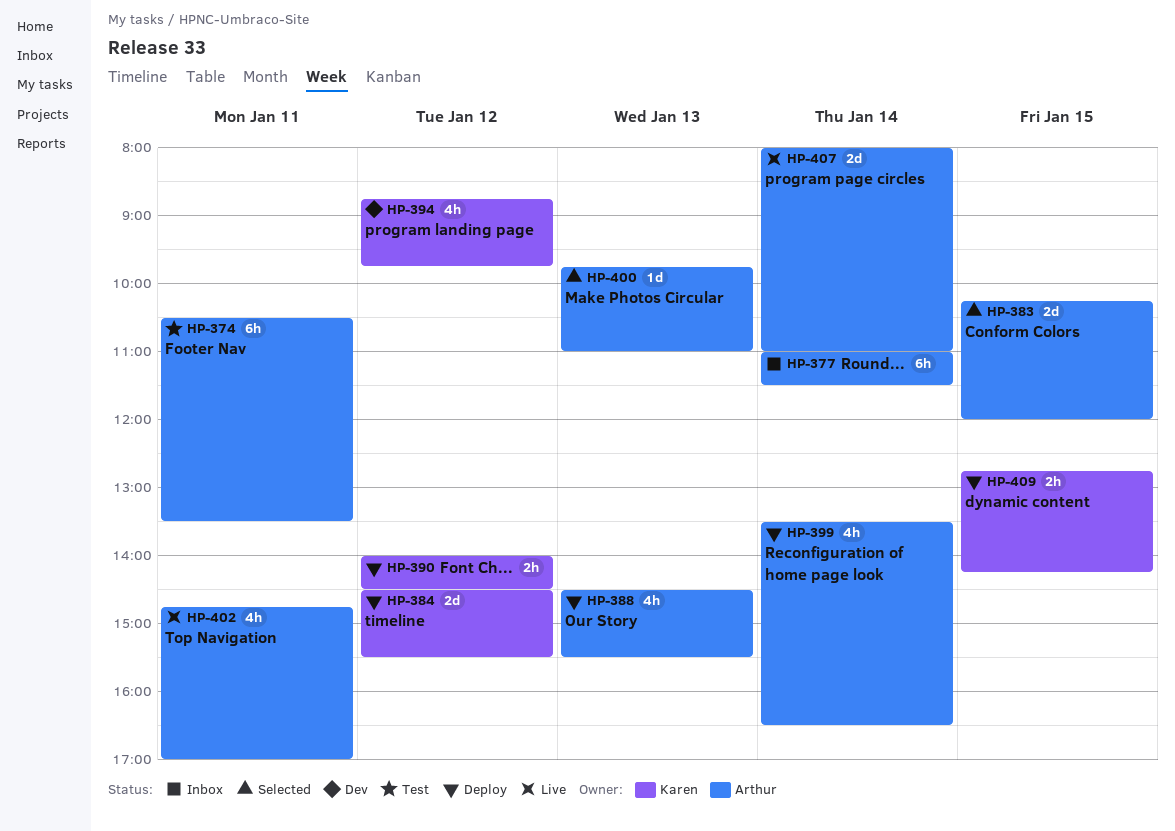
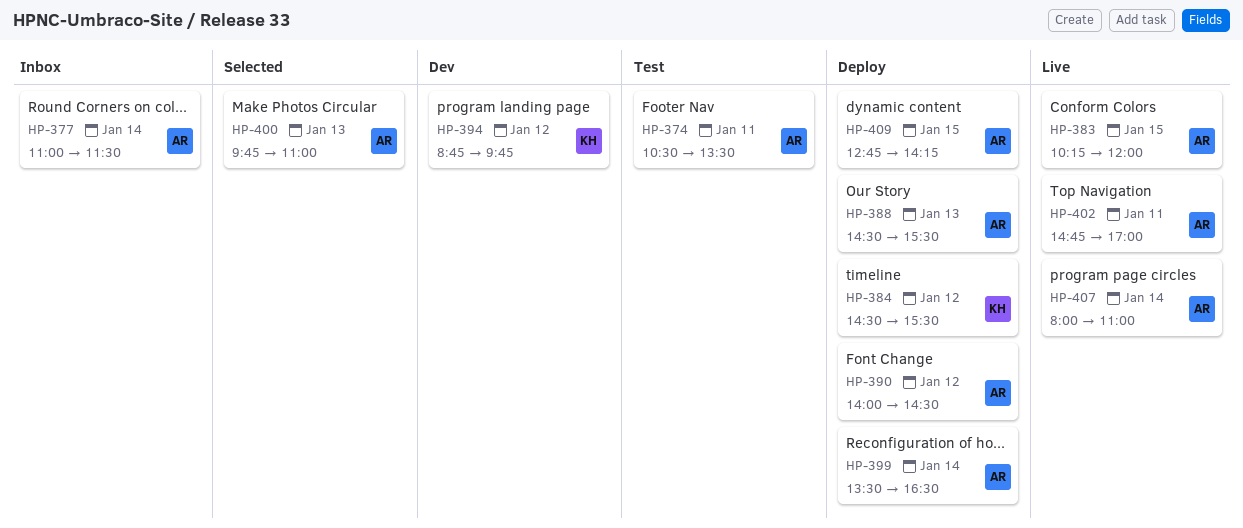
HP-383, status: Selected -> Live
HP-390, owner: Karen -> Arthur
HP-409, owner: Karen -> Arthur

